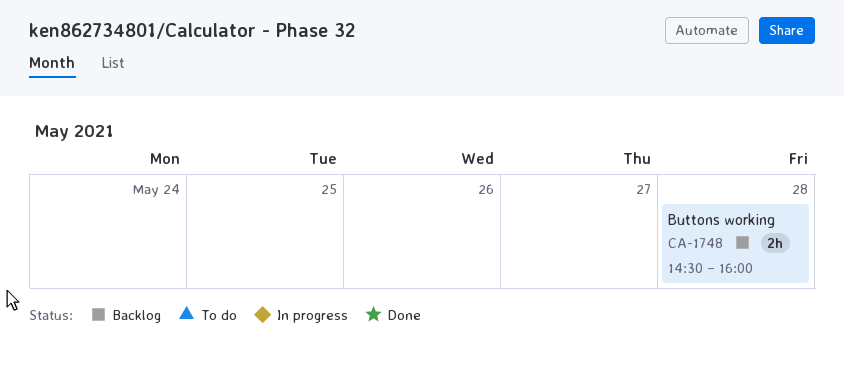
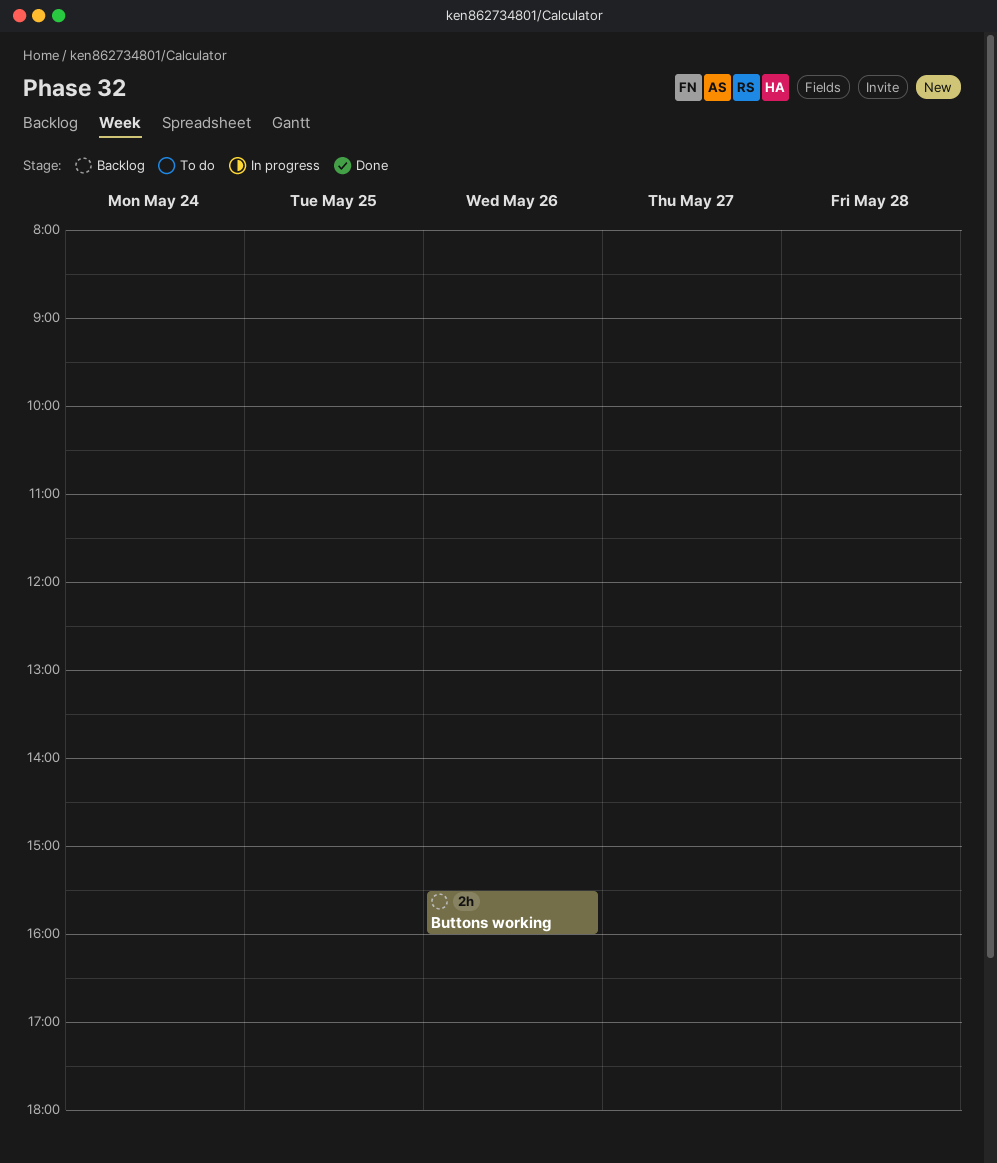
Buttons working, day: May 28 -> May 26
Buttons working, begins: 14:30 -> 15:30

